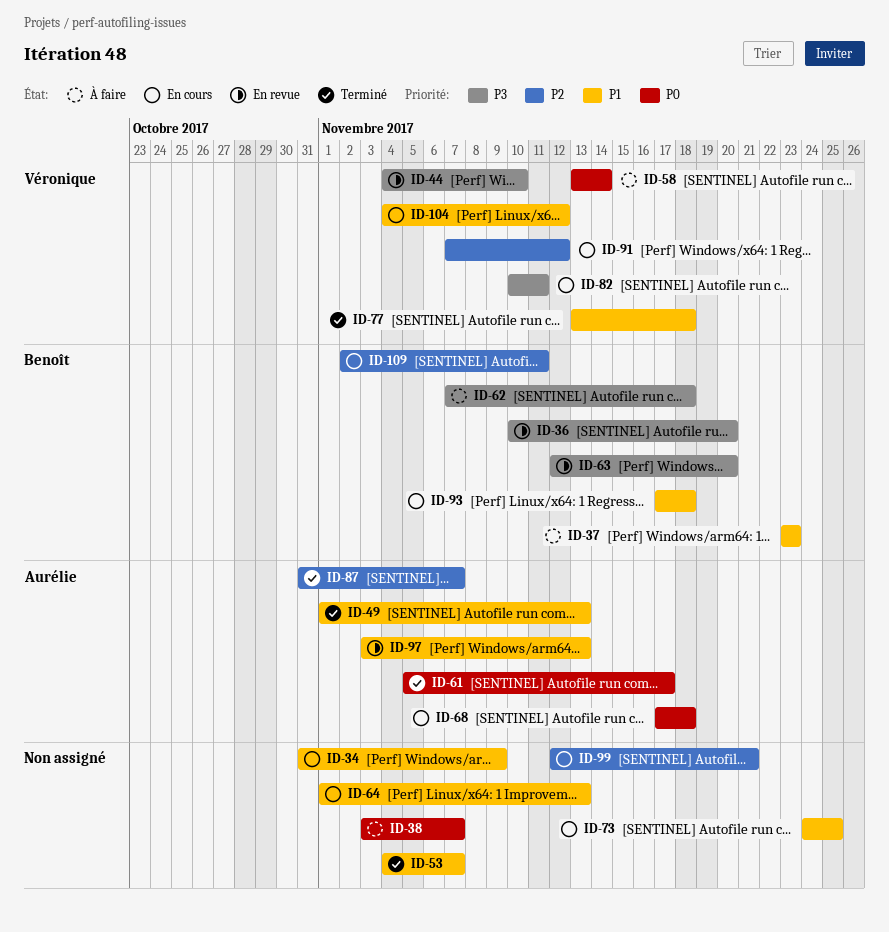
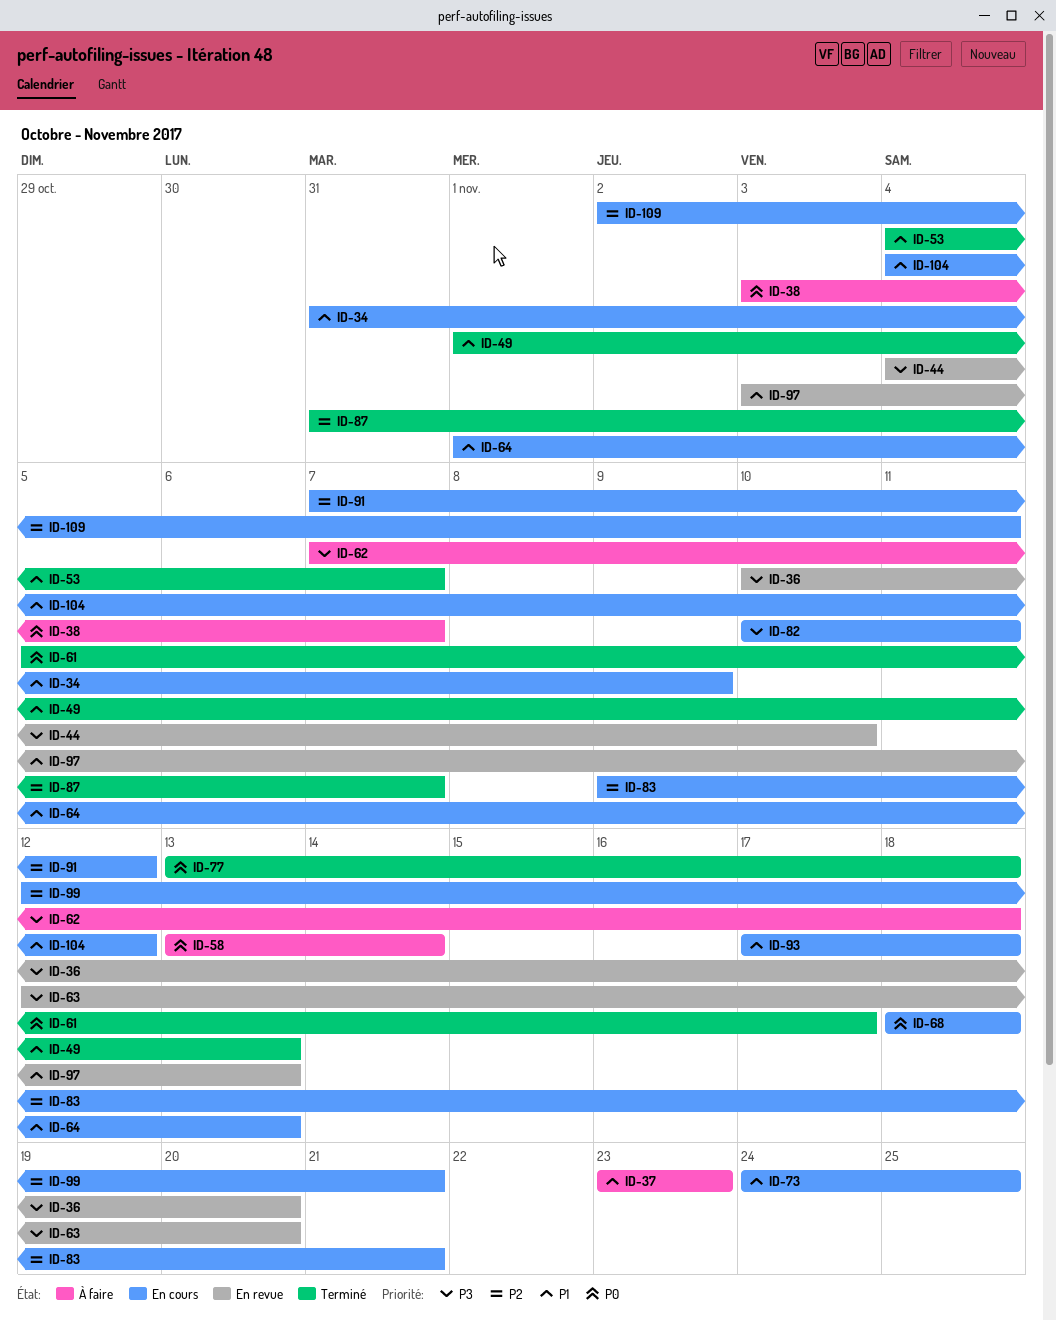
ID-68, start: Nov 17 -> Nov 18
ID-77, priority: P1 -> P0
ID-83: none -> present

